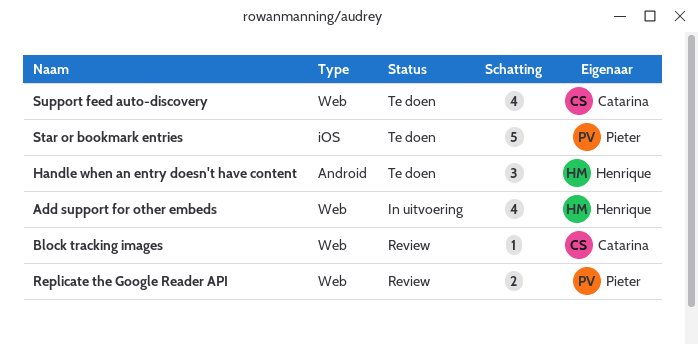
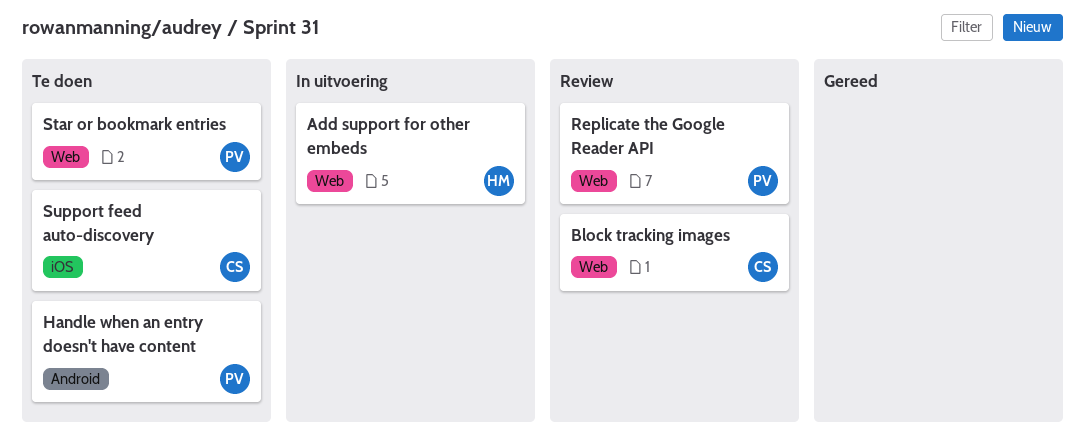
Handle when an entry doesn't have content, owner: Henrique -> Pieter
Star or bookmark entries, label: iOS -> Web
Support feed auto-discovery, label: Web -> iOS

